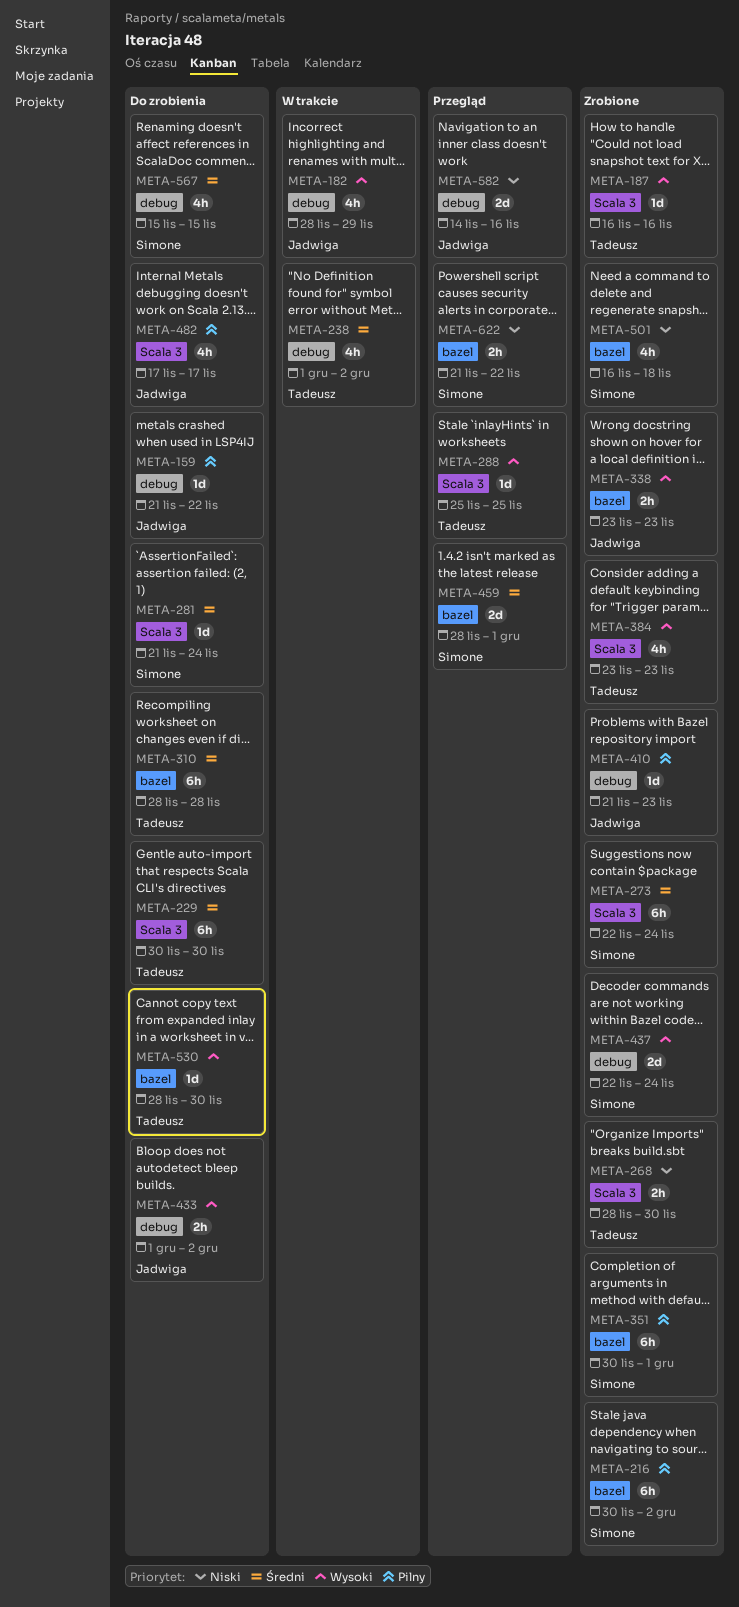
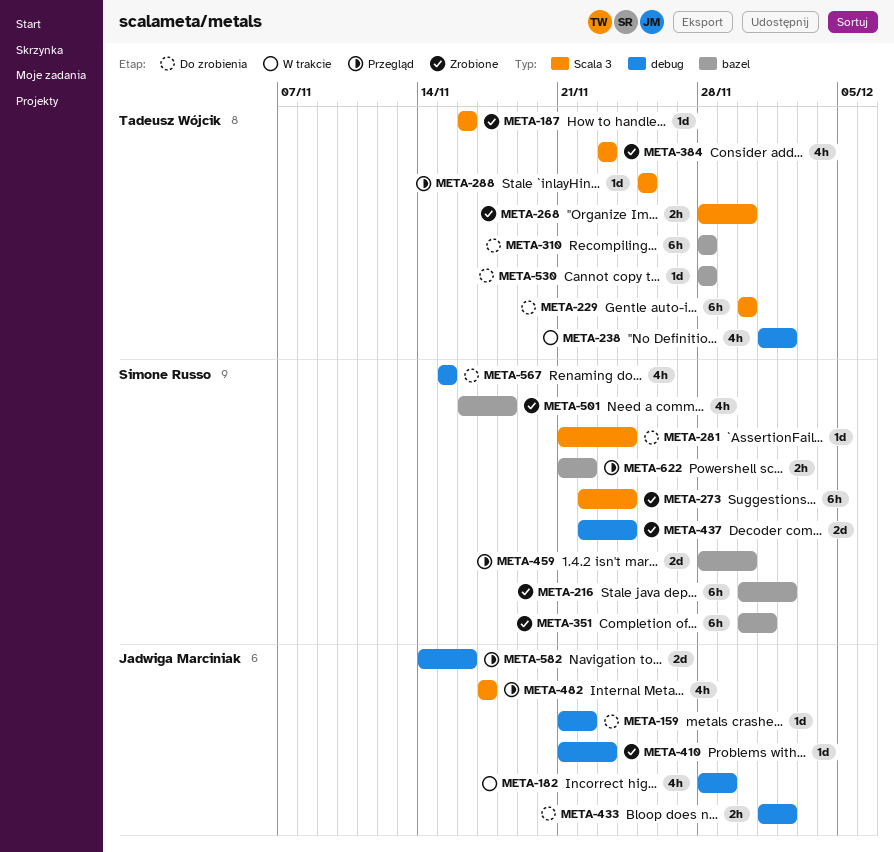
META-338: present -> none
META-459, due: Dec 1 -> Nov 30
META-482, status: Do zrobienia -> Przegląd
META-530, due: Nov 30 -> Nov 28

